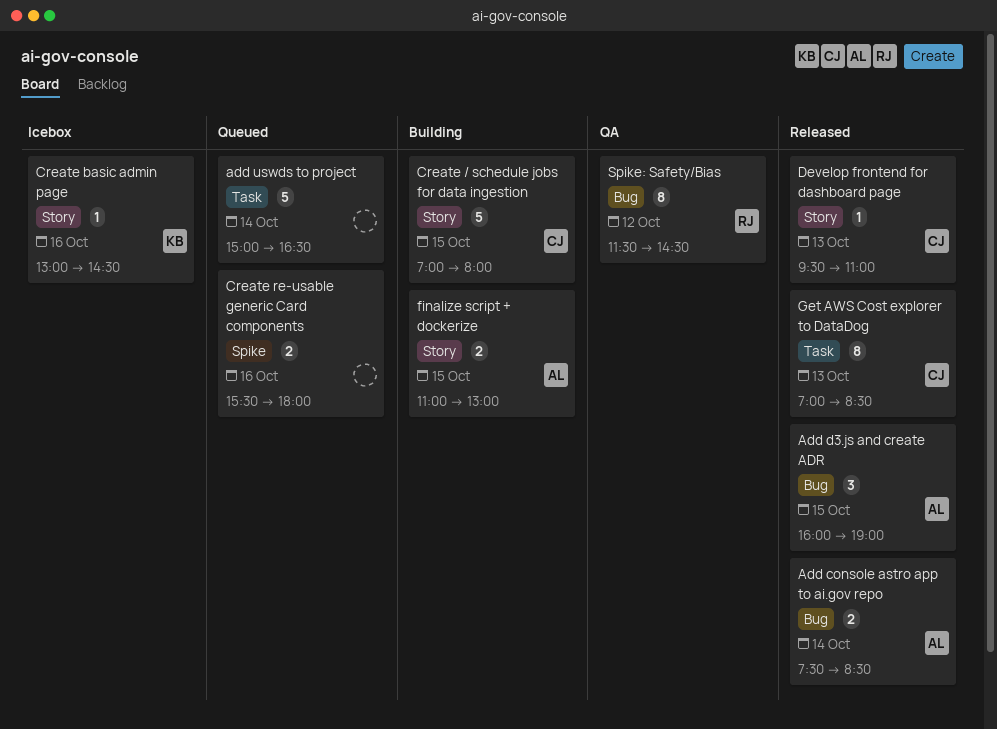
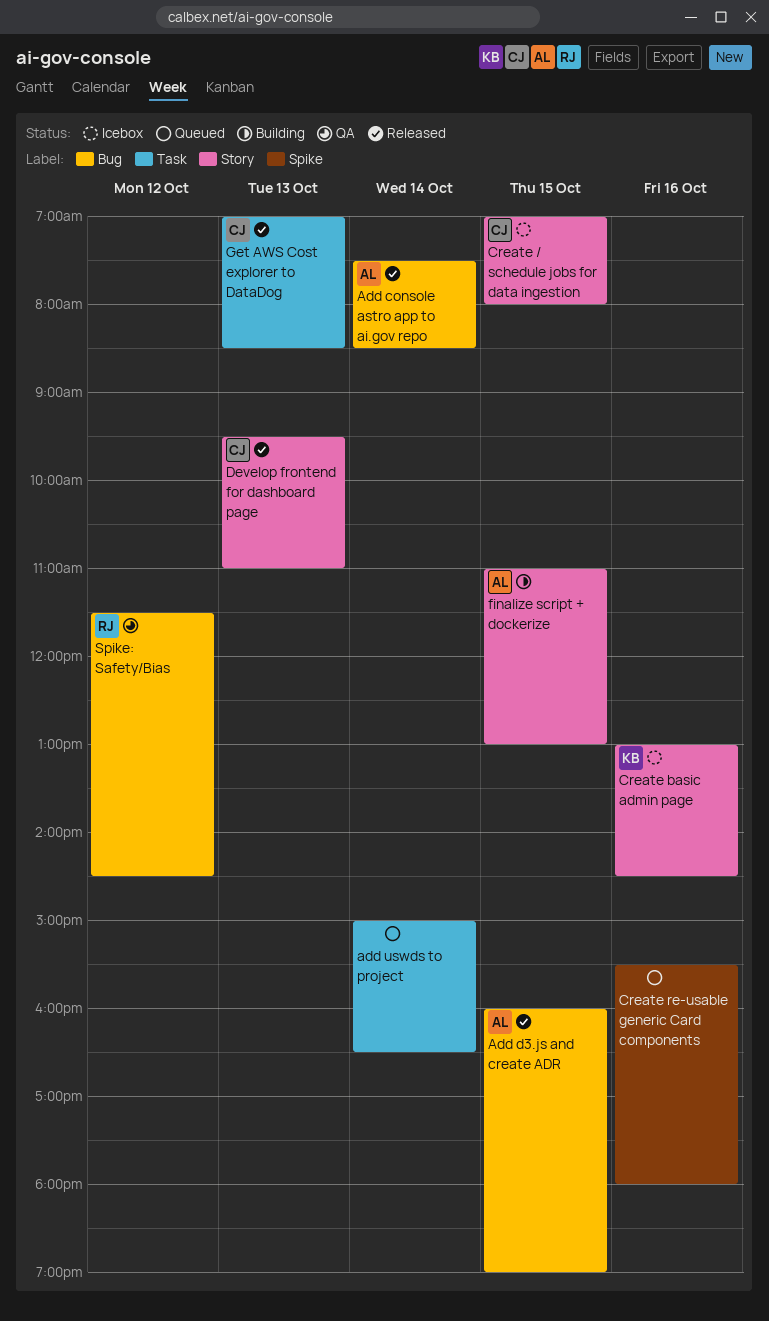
Create / schedule jobs for data ingestion, status: Building -> Icebox

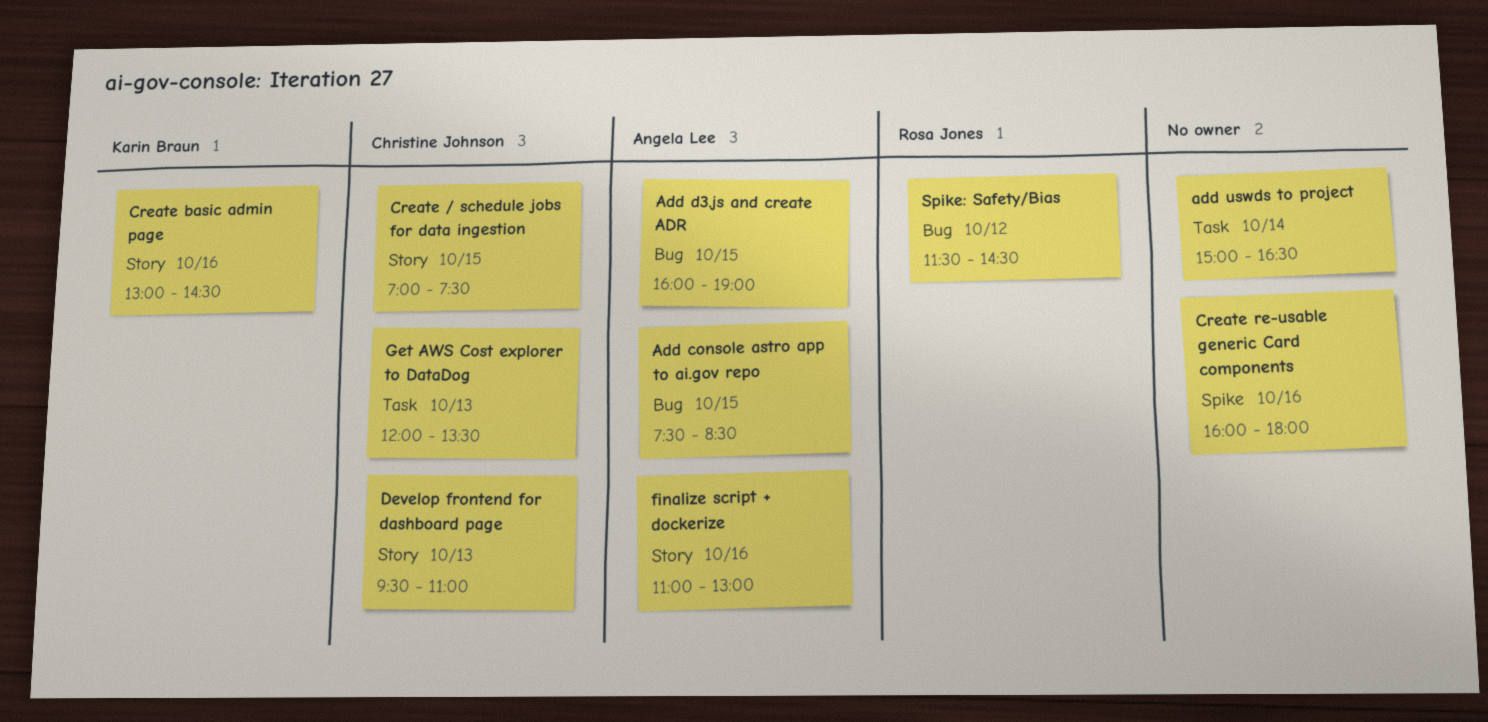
Add console astro app to ai.gov repo, day: Oct 14 -> Oct 15
Create / schedule jobs for data ingestion, ends: 08:00 -> 07:30
Create re-usable generic Card components, begins: 15:30 -> 16:00
finalize script + dockerize, day: Oct 15 -> Oct 16
Get AWS Cost explorer to DataDog, begins: 07:00 -> 12:00
Get AWS Cost explorer to DataDog, ends: 08:30 -> 13:30

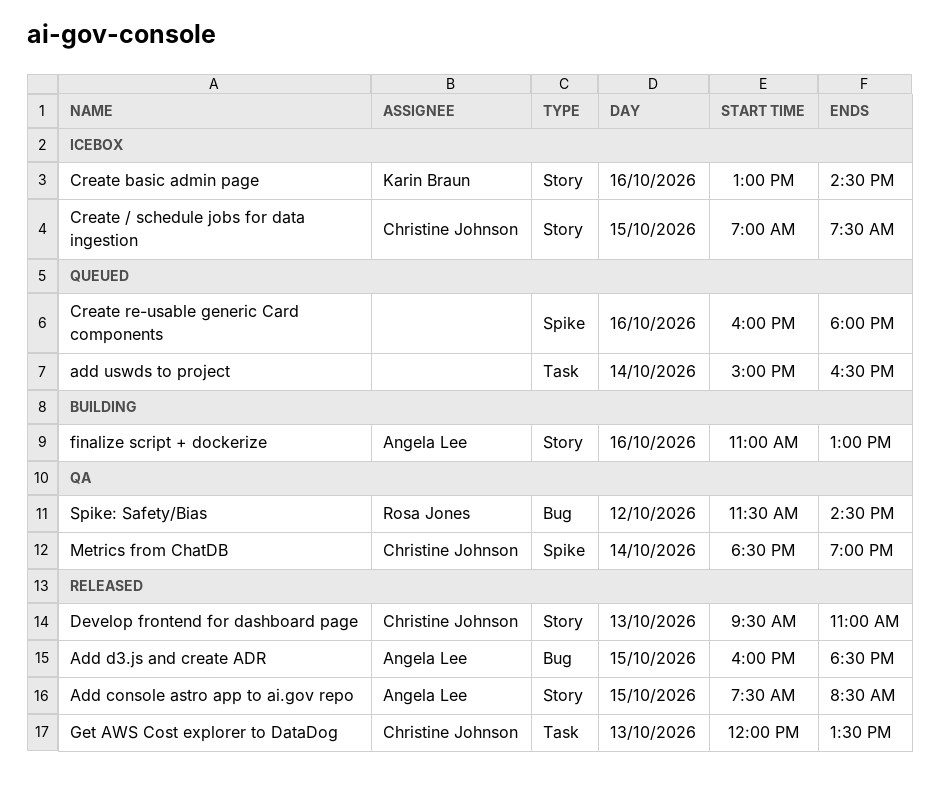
Add console astro app to ai.gov repo, label: Bug -> Story
Add d3.js and create ADR, ends: 19:00 -> 18:30
Metrics from ChatDB: none -> present

